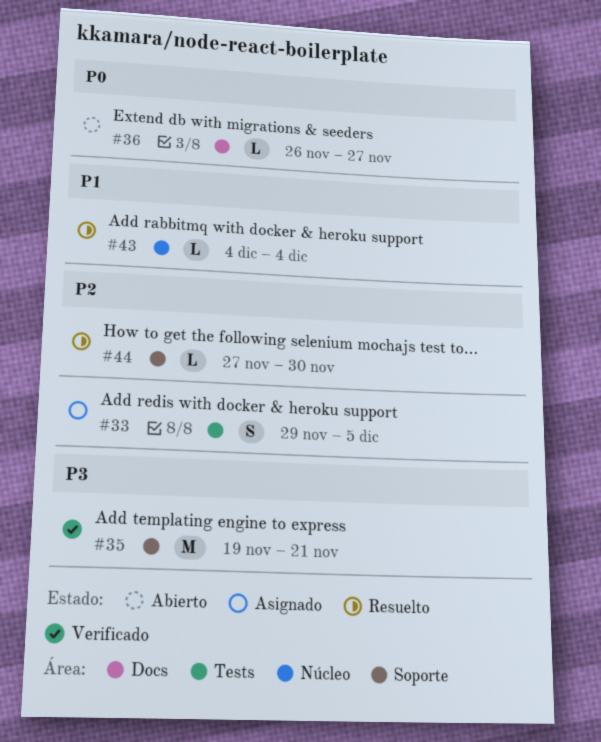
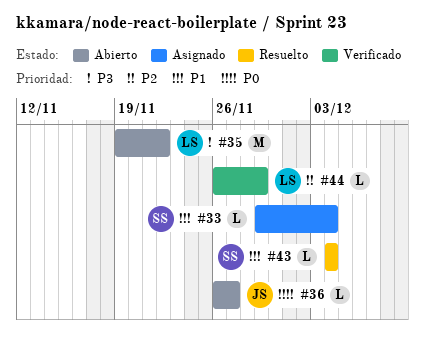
#33, priority: P2 -> P1
#33, estimate: S -> L
#33, due: Dec 5 -> Dec 4
#35, status: Verificado -> Abierto
#35, due: Nov 21 -> Nov 22
#44, status: Resuelto -> Verificado
#44, start: Nov 27 -> Nov 26
#44, due: Nov 30 -> Nov 29

